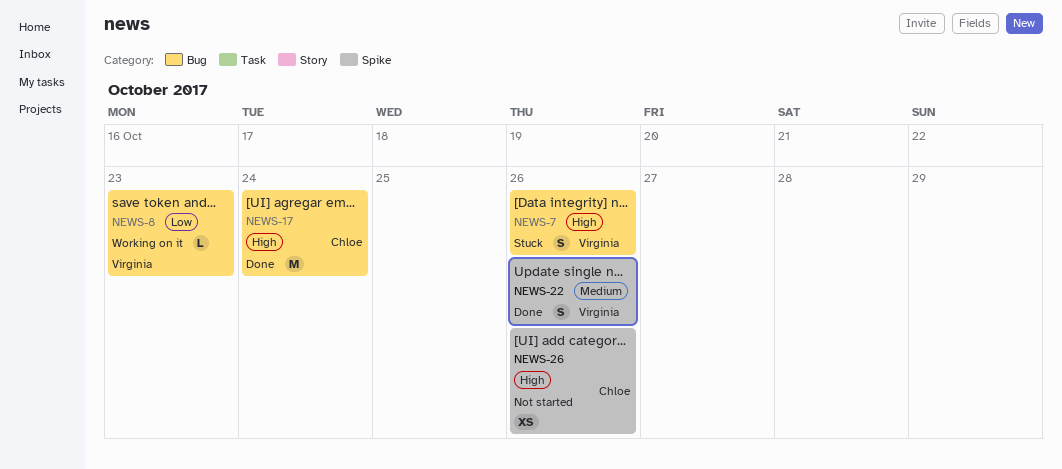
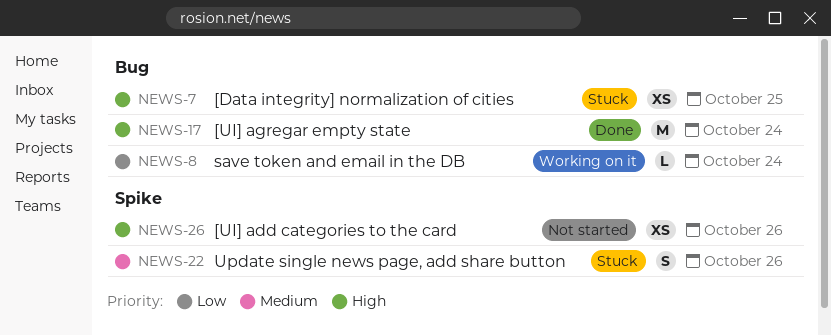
NEWS-7, estimate: S -> XS
NEWS-7, due: Oct 26 -> Oct 25
NEWS-8, due: Oct 23 -> Oct 24
NEWS-22, status: Done -> Stuck

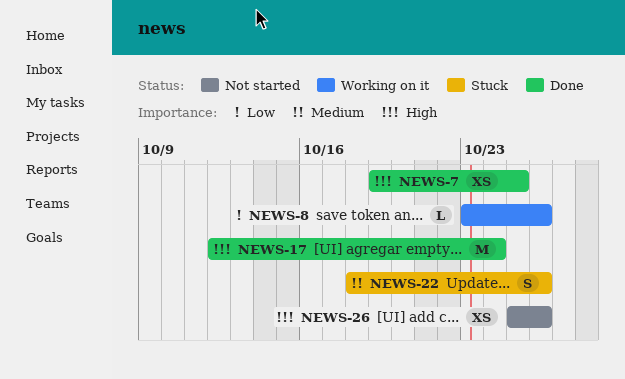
NEWS-7, status: Stuck -> Done
NEWS-8, due: Oct 24 -> Oct 26

